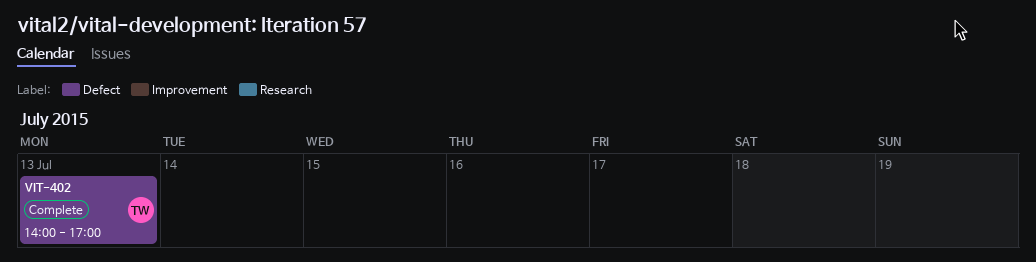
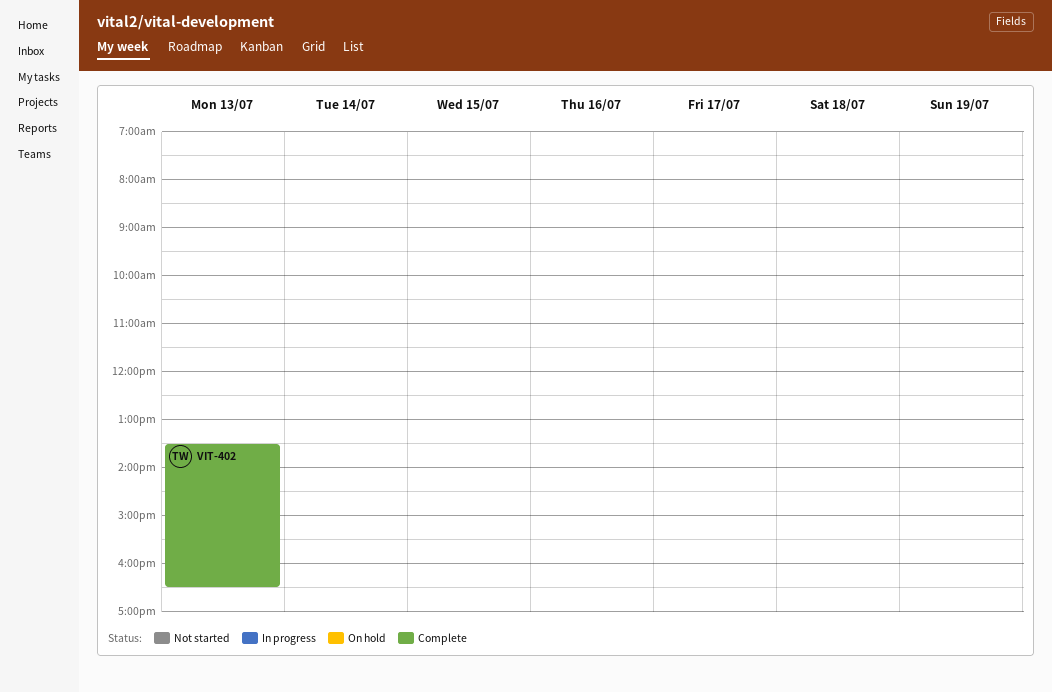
VIT-402, begins: 14:00 -> 13:30
VIT-402, ends: 17:00 -> 16:30

